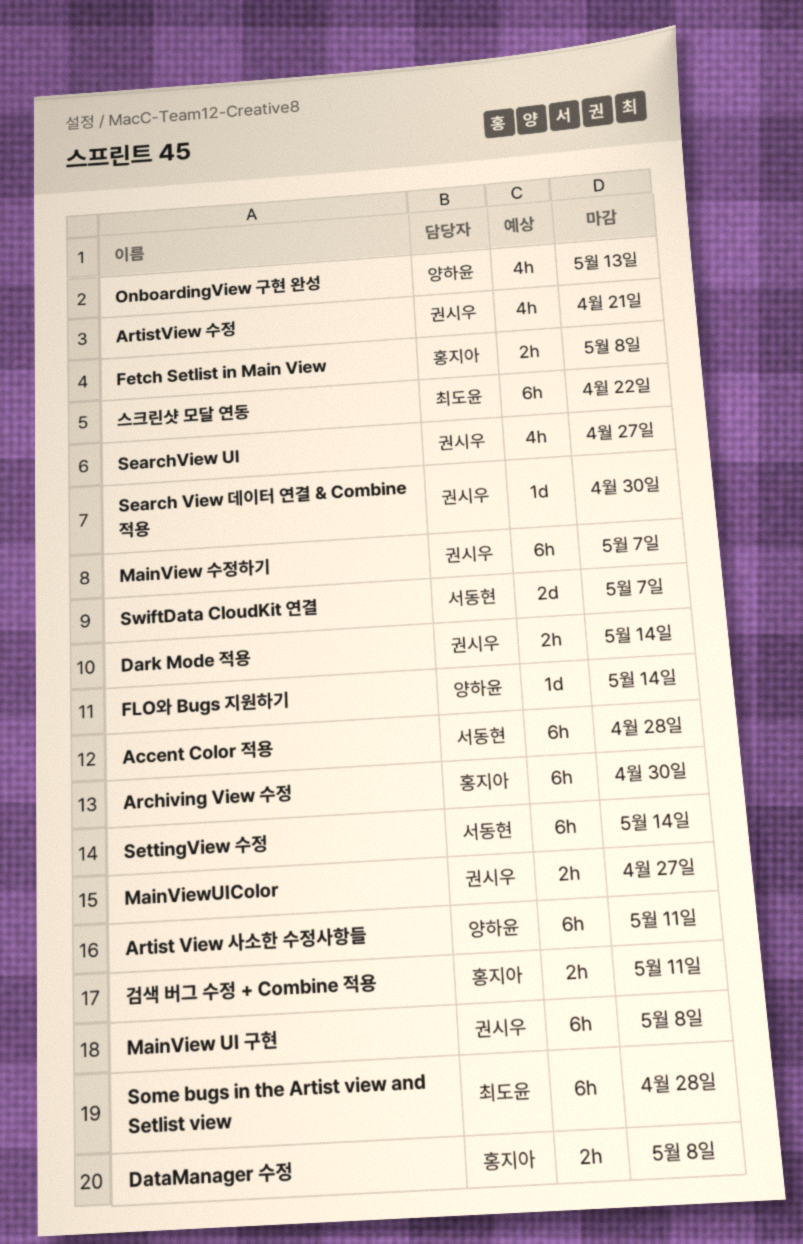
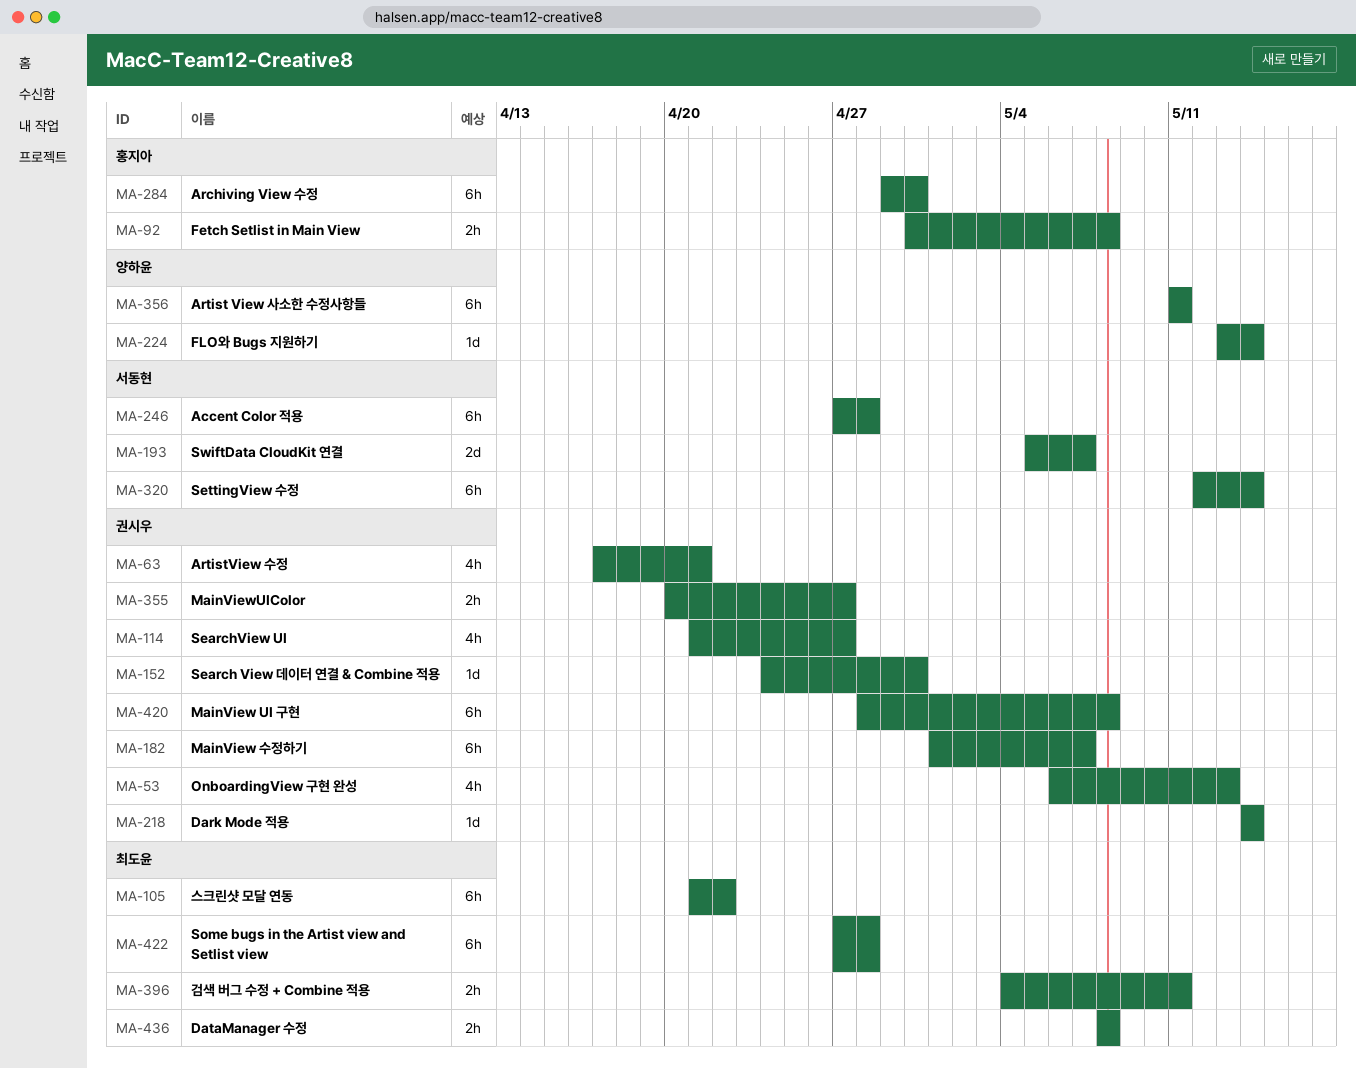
Dark Mode 적용, estimate: 2h -> 1d
DataManager 수정, owner: 홍지아 -> 최도윤
OnboardingView 구현 완성, owner: 양하윤 -> 권시우
검색 버그 수정 + Combine 적용, owner: 홍지아 -> 최도윤

